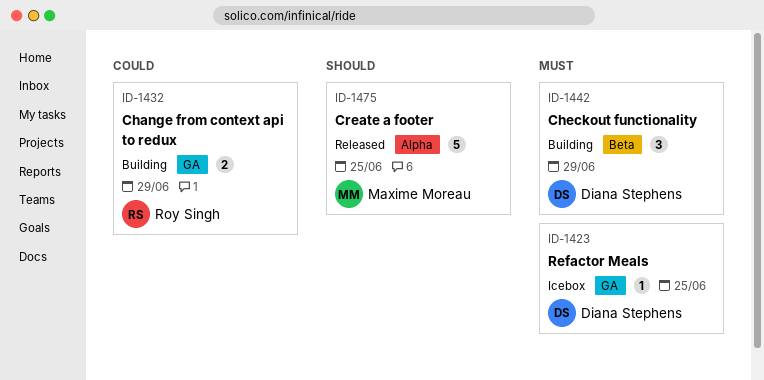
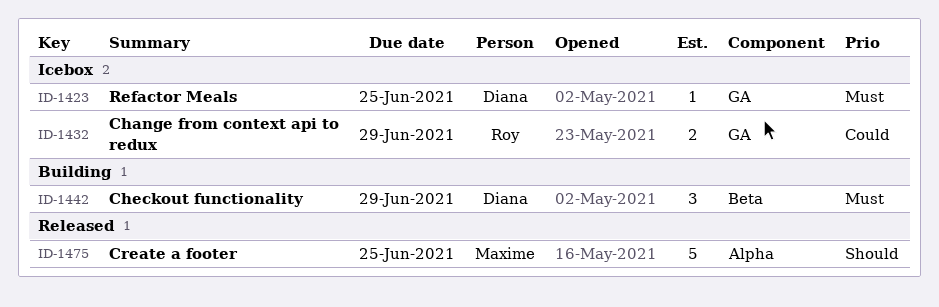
ID-1432, status: Building -> Icebox

